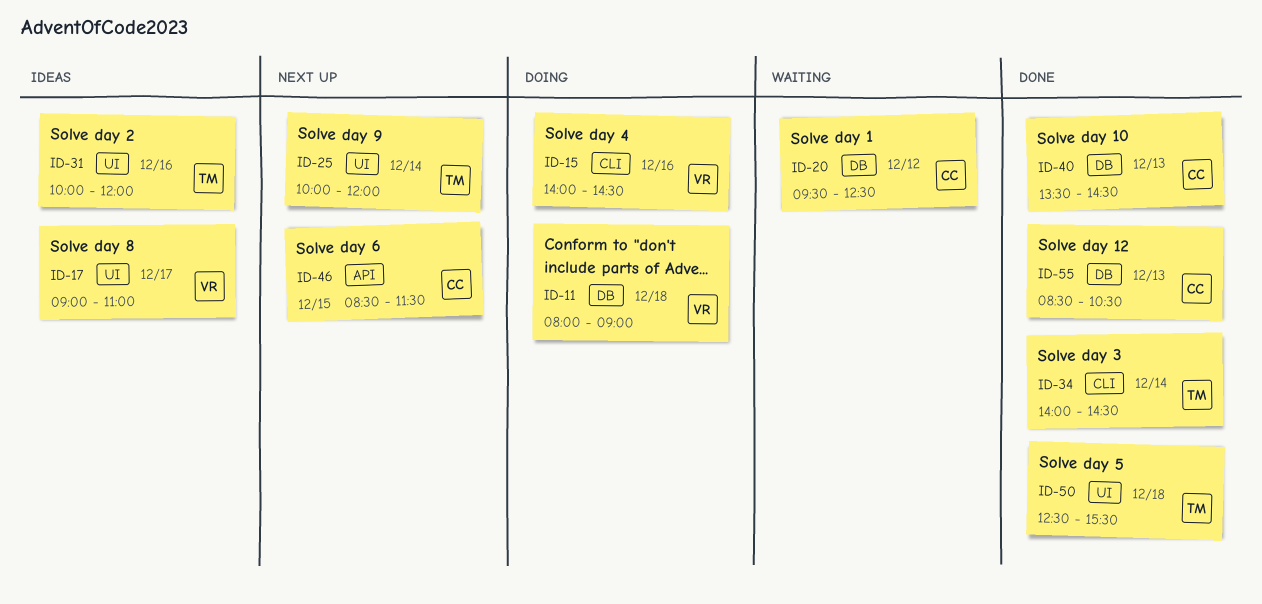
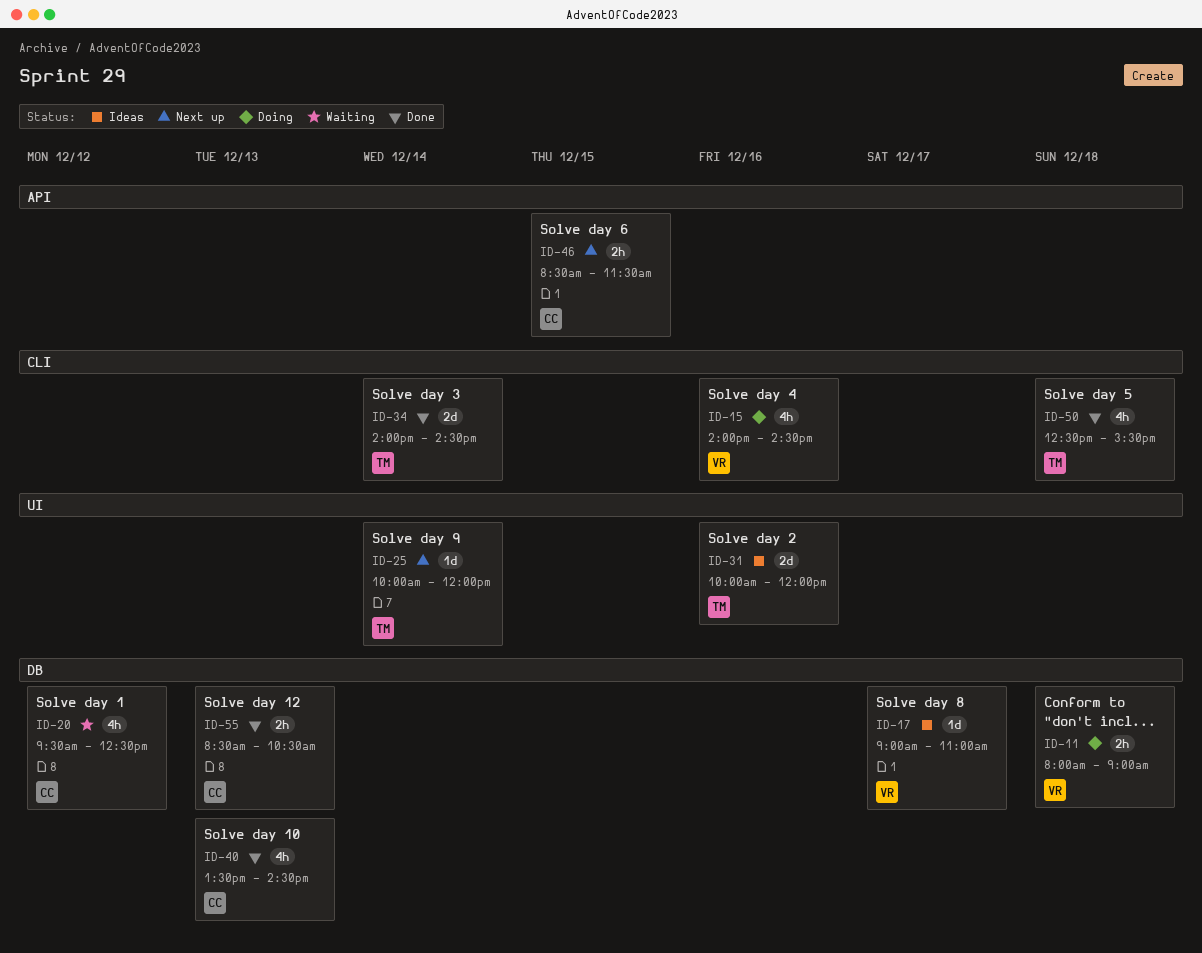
ID-17, label: UI -> DB
ID-50, label: UI -> CLI

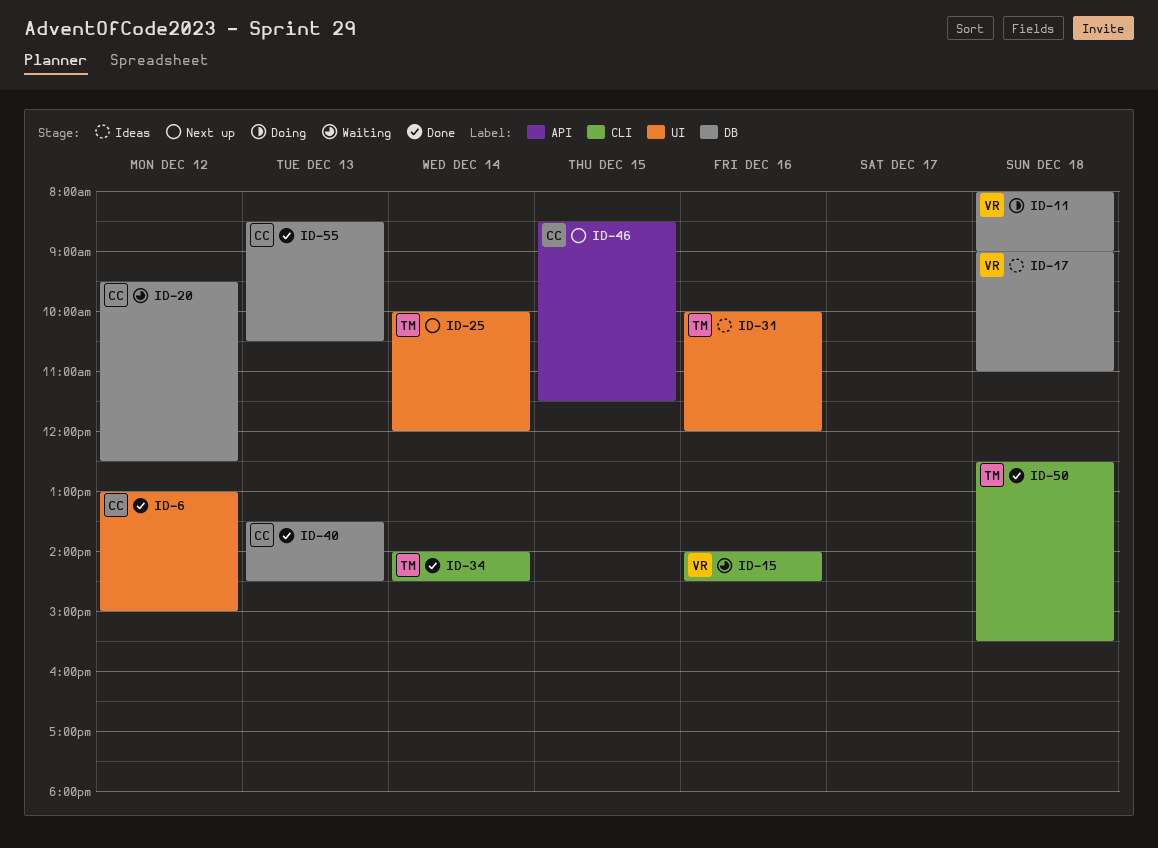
ID-6: none -> present
ID-15, status: Doing -> Waiting
ID-17, day: Dec 17 -> Dec 18

